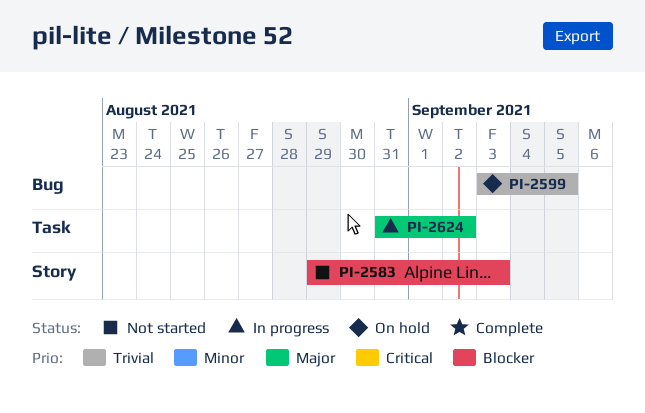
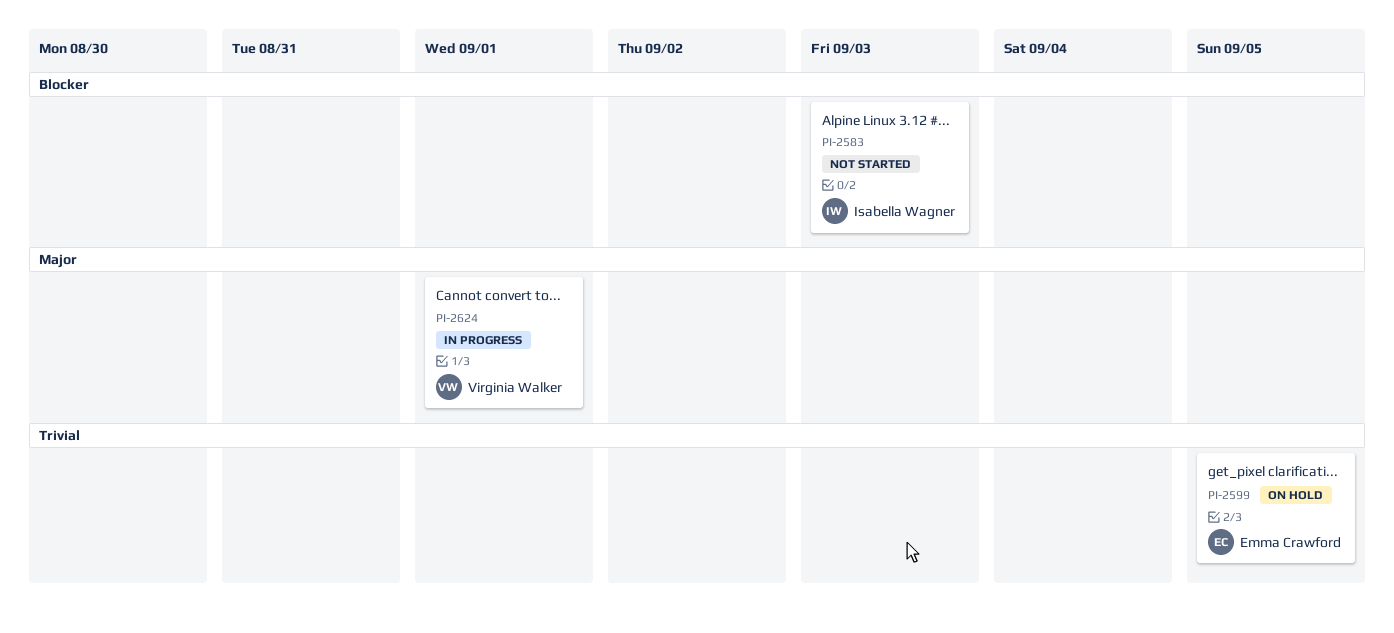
PI-2624, due: Sep 2 -> Sep 1

